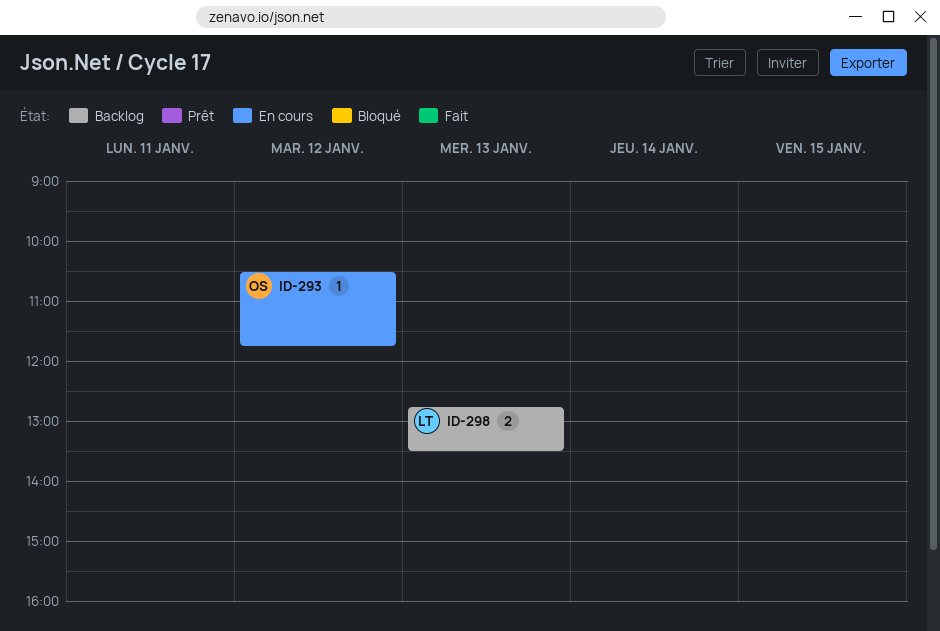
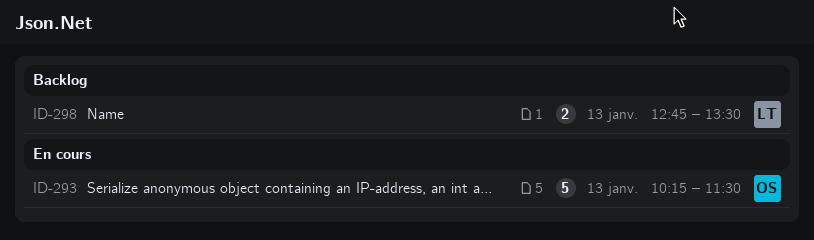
ID-293, estimate: 1 -> 5
ID-293, day: Jan 12 -> Jan 13
ID-293, begins: 10:30 -> 10:15
ID-293, ends: 11:45 -> 11:30

